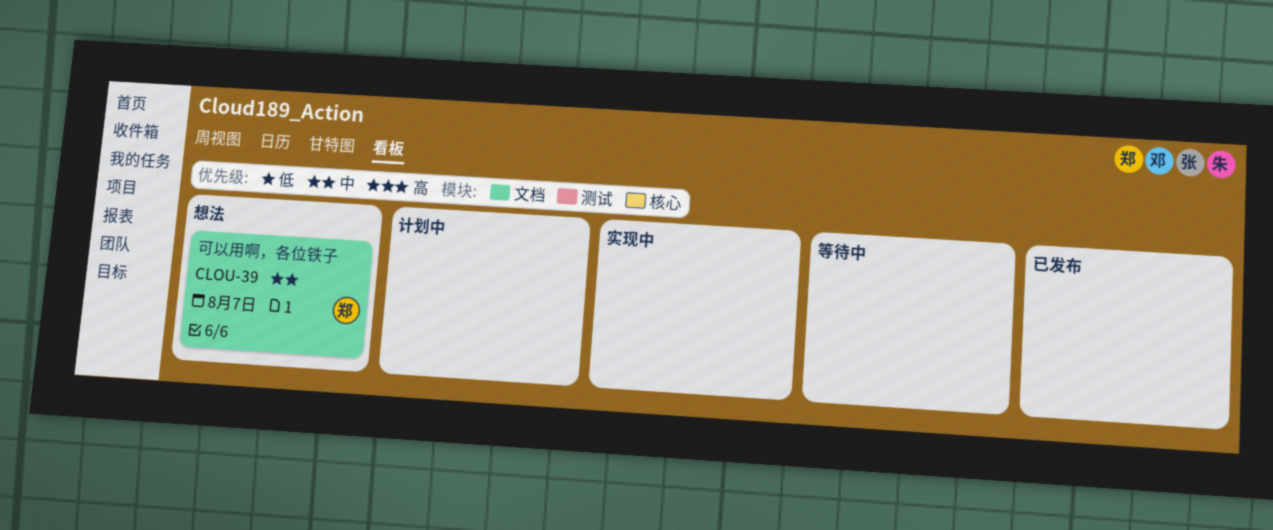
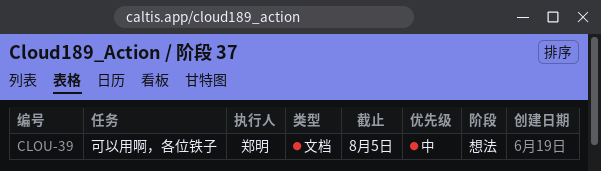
CLOU-39, due: Aug 7 -> Aug 5

